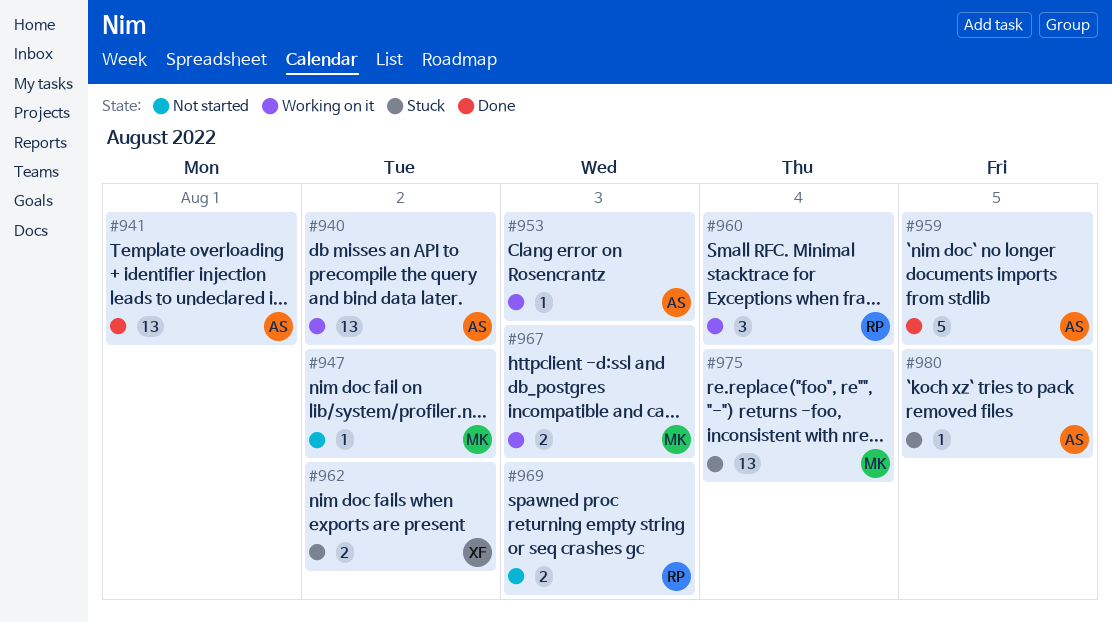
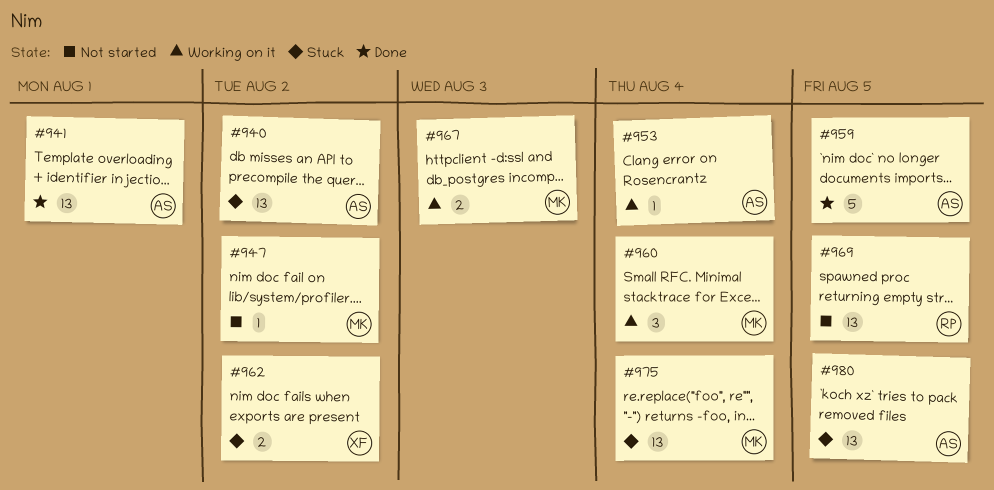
#940, status: Working on it -> Stuck
#953, due: Aug 3 -> Aug 4
#960, owner: RP -> MK
#969, estimate: 2 -> 13
#969, due: Aug 3 -> Aug 5
#980, estimate: 1 -> 13

